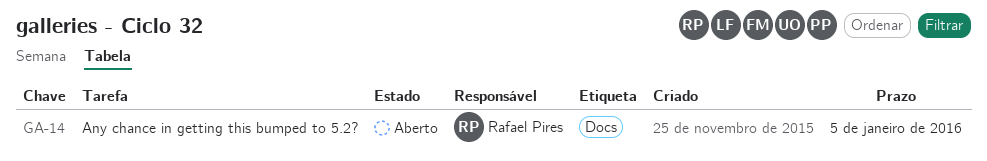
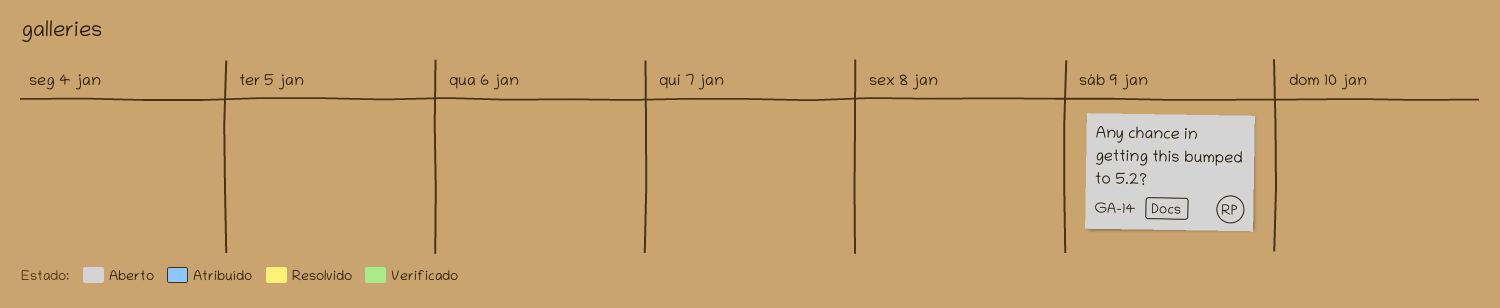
GA-14, due: Jan 5 -> Jan 9

